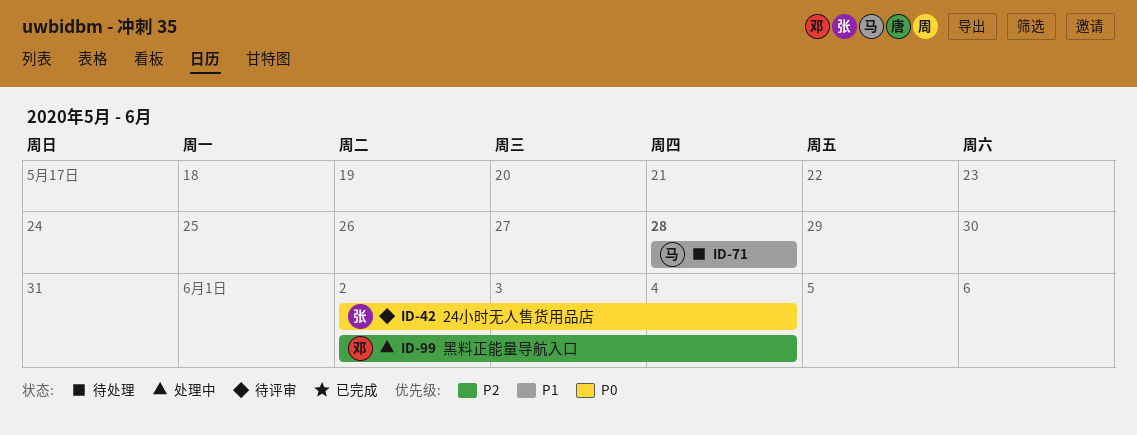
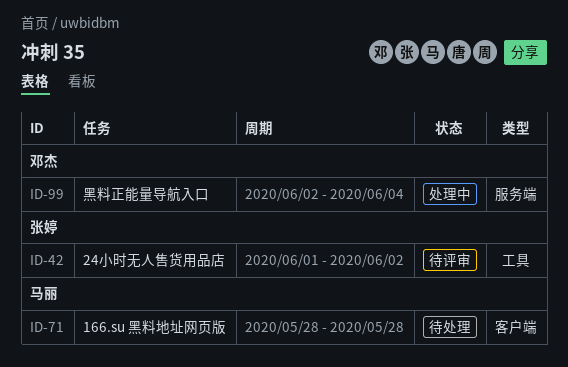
ID-42, start: Jun 2 -> Jun 1
ID-42, due: Jun 4 -> Jun 2

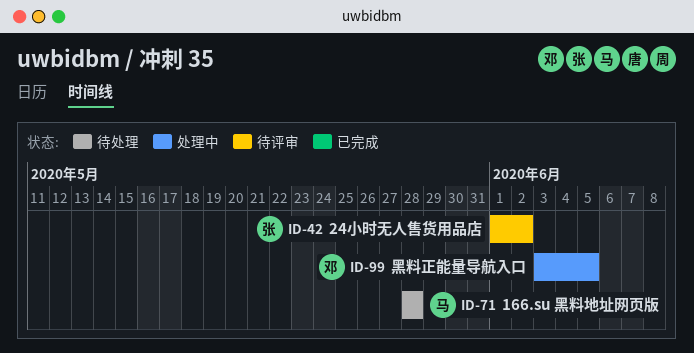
ID-99, start: Jun 2 -> Jun 3
ID-99, due: Jun 4 -> Jun 5

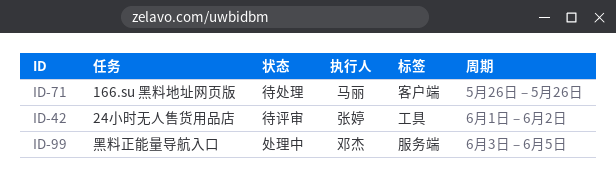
ID-71, start: May 28 -> May 26
ID-71, due: May 28 -> May 26

